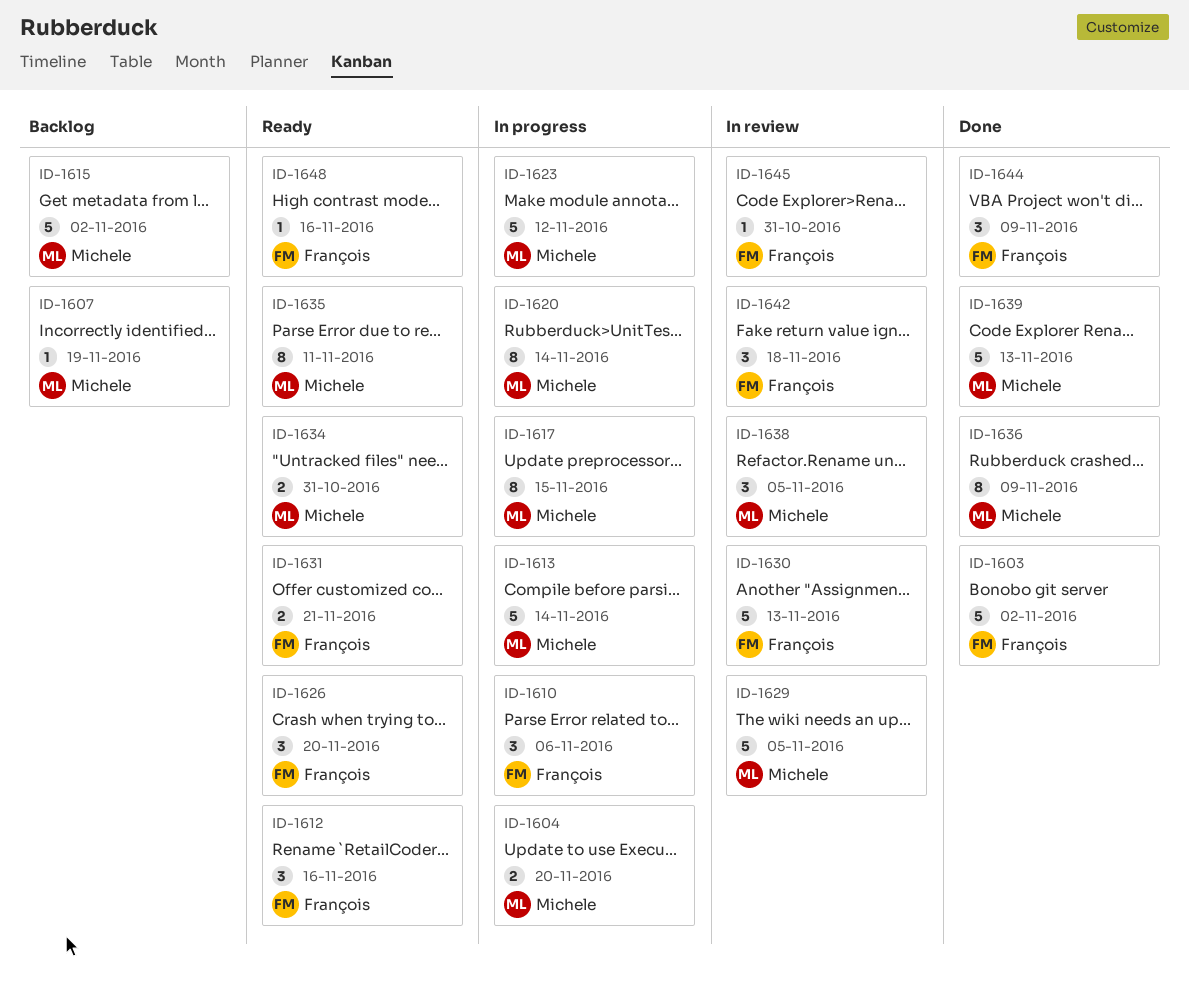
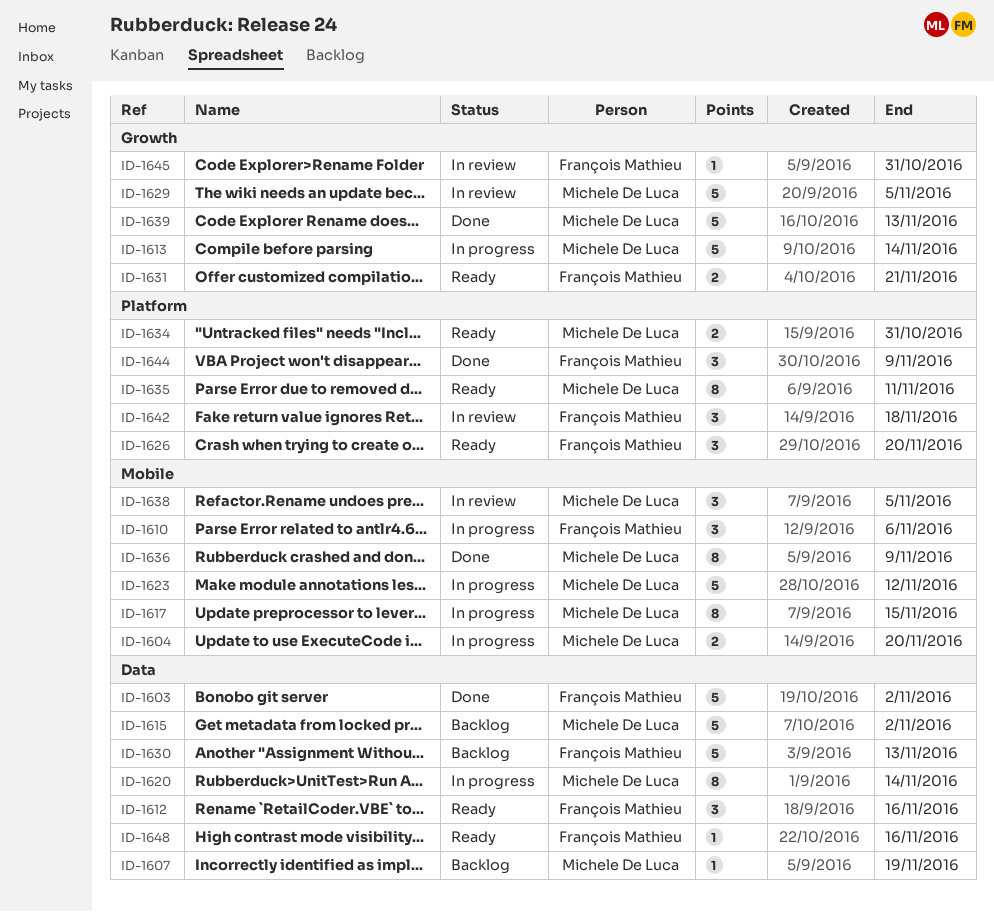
ID-1630, status: In review -> Backlog

